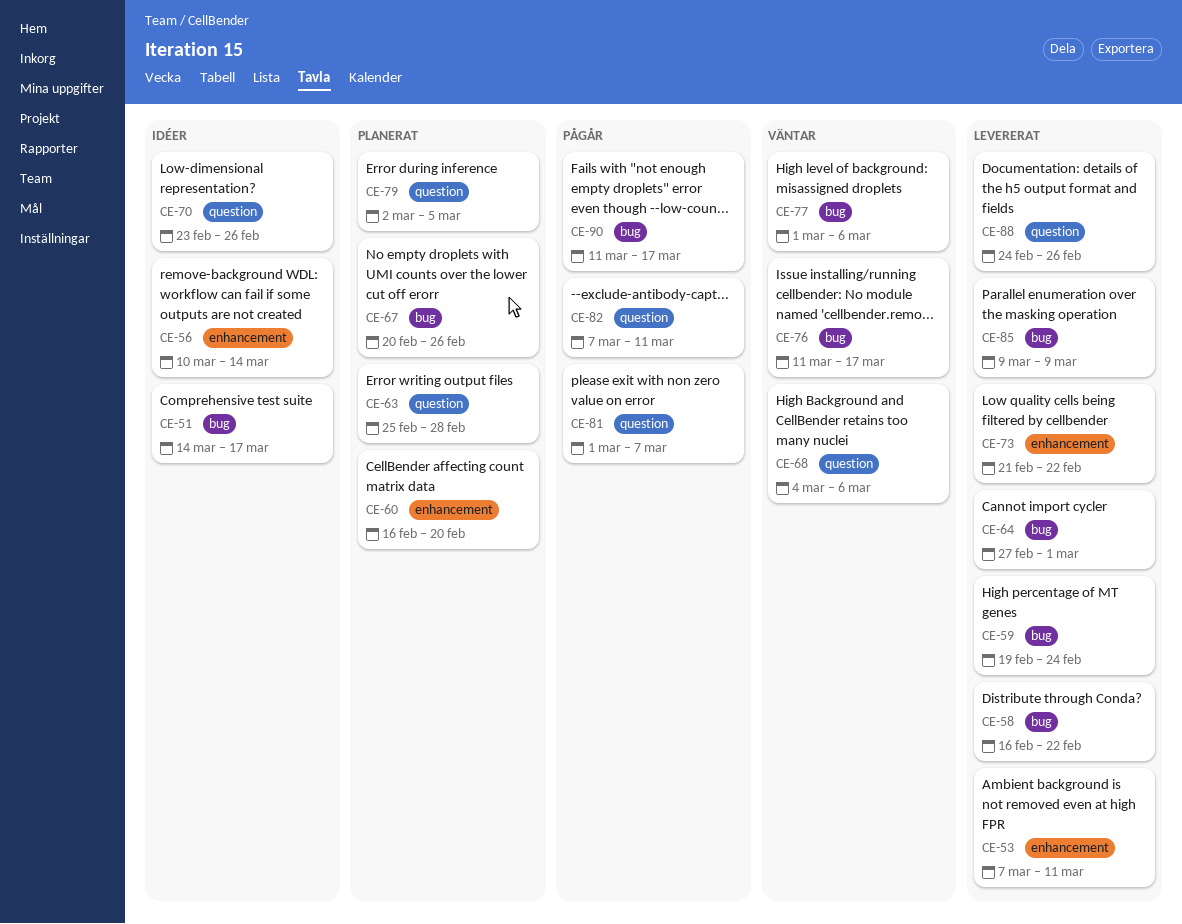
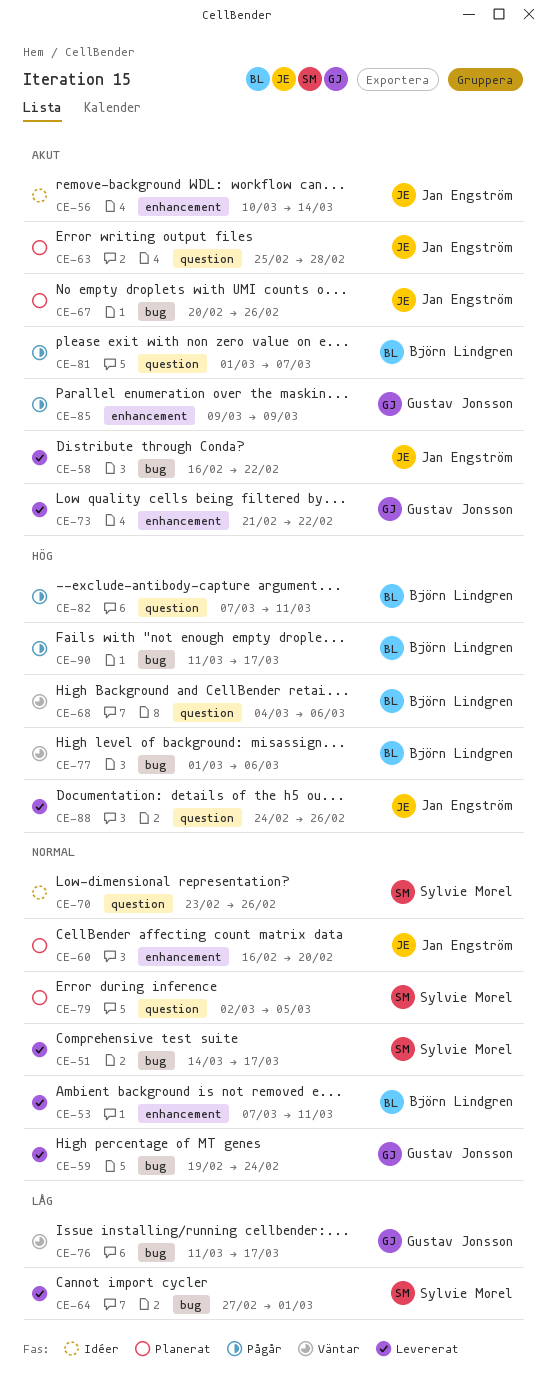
CE-51, status: Idéer -> Levererat
CE-85, status: Levererat -> Pågår
CE-85, label: bug -> enhancement

